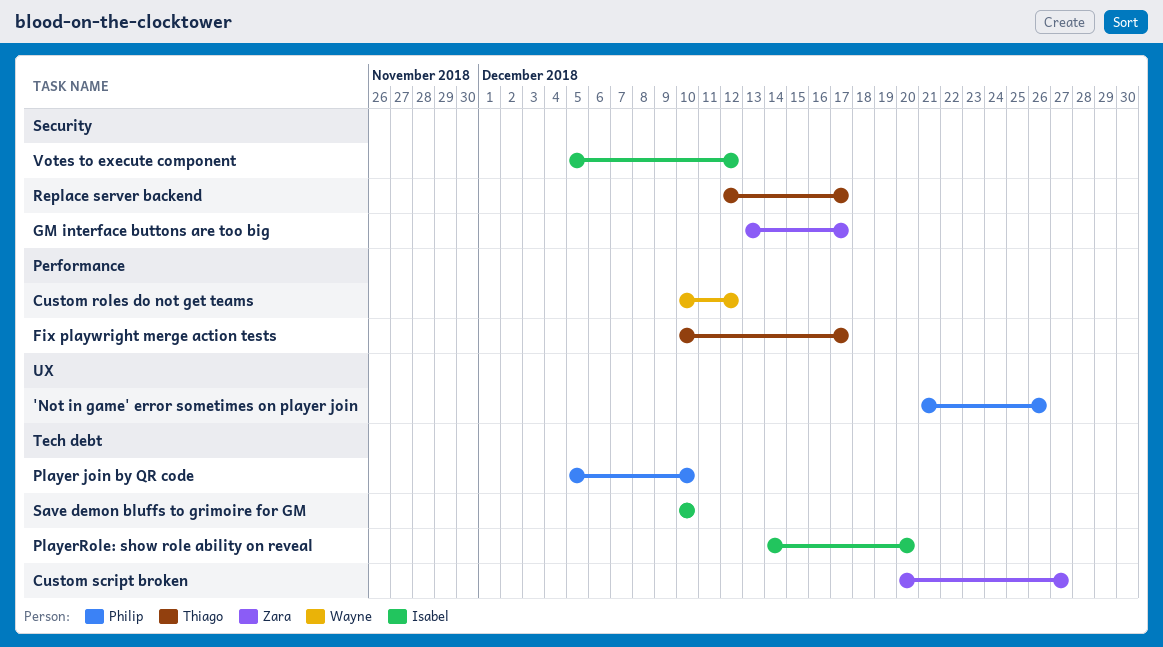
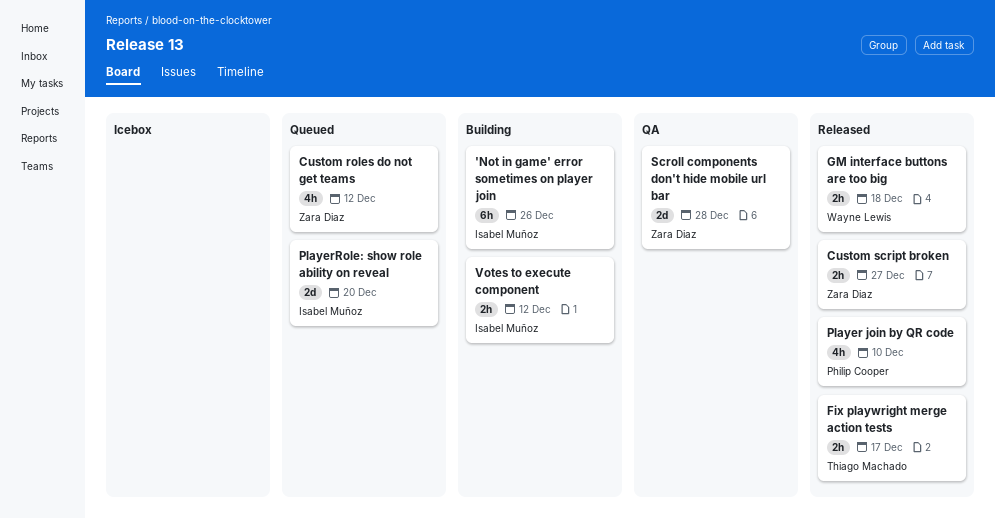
'Not in game' error sometimes on player join, owner: Philip Cooper -> Isabel Muñoz
Custom roles do not get teams, owner: Wayne Lewis -> Zara Diaz
GM interface buttons are too big, owner: Zara Diaz -> Wayne Lewis
GM interface buttons are too big, due: Dec 17 -> Dec 18
Replace server backend: present -> none
Save demon bluffs to grimoire for GM: present -> none
Scroll components don't hide mobile url bar: none -> present

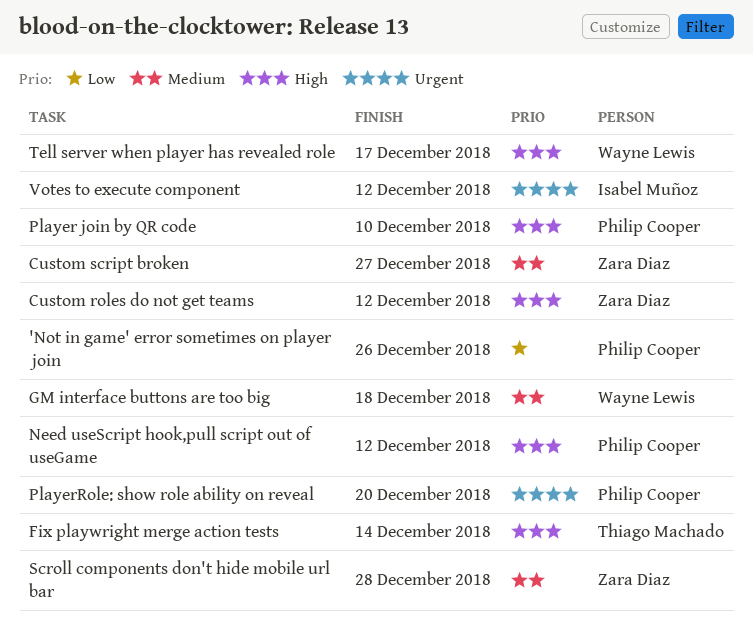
'Not in game' error sometimes on player join, owner: Isabel Muñoz -> Philip Cooper
Fix playwright merge action tests, due: Dec 17 -> Dec 14
Need useScript hook,pull script out of useGame: none -> present
PlayerRole: show role ability on reveal, owner: Isabel Muñoz -> Philip Cooper
Tell server when player has revealed role: none -> present

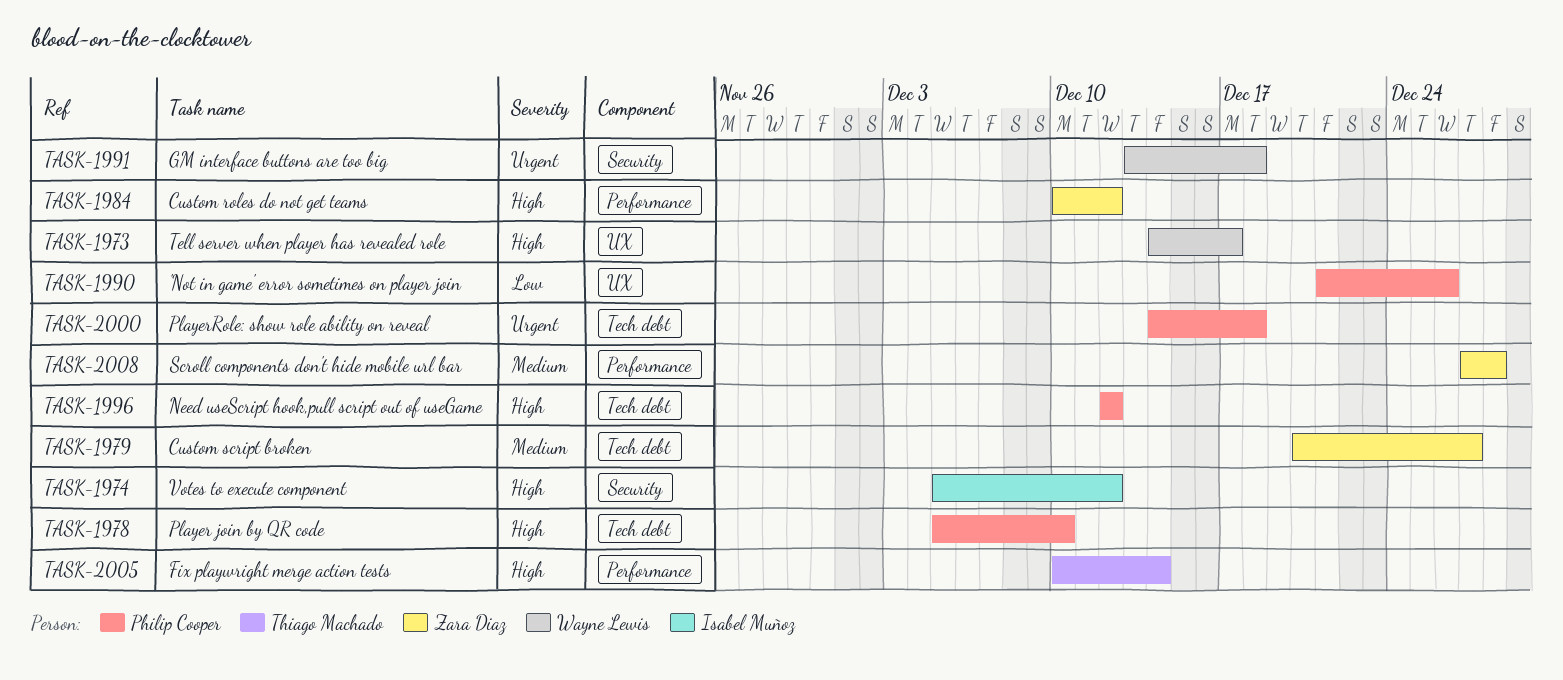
GM interface buttons are too big, priority: Medium -> Urgent
PlayerRole: show role ability on reveal, due: Dec 20 -> Dec 18
Votes to execute component, priority: Urgent -> High

